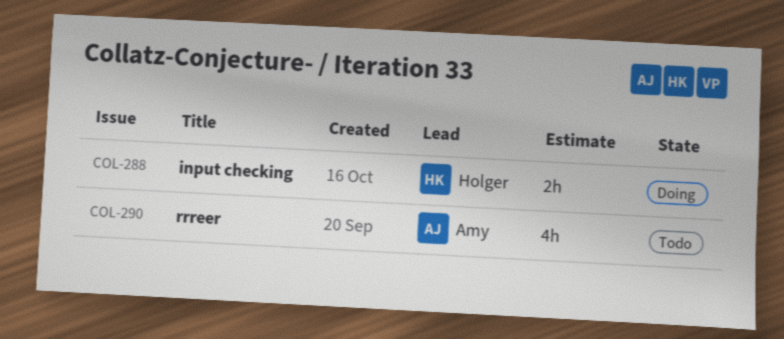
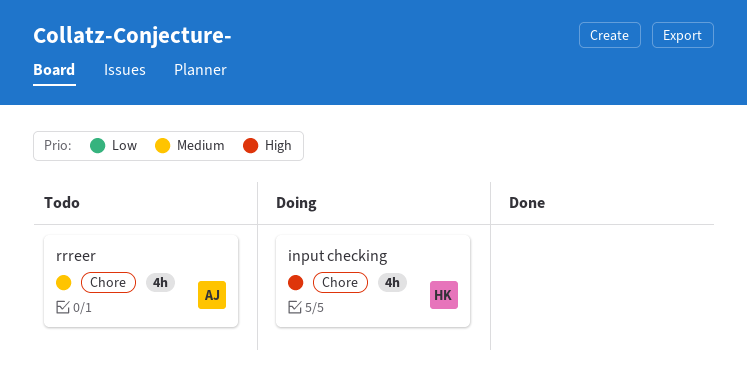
input checking, estimate: 2h -> 4h

